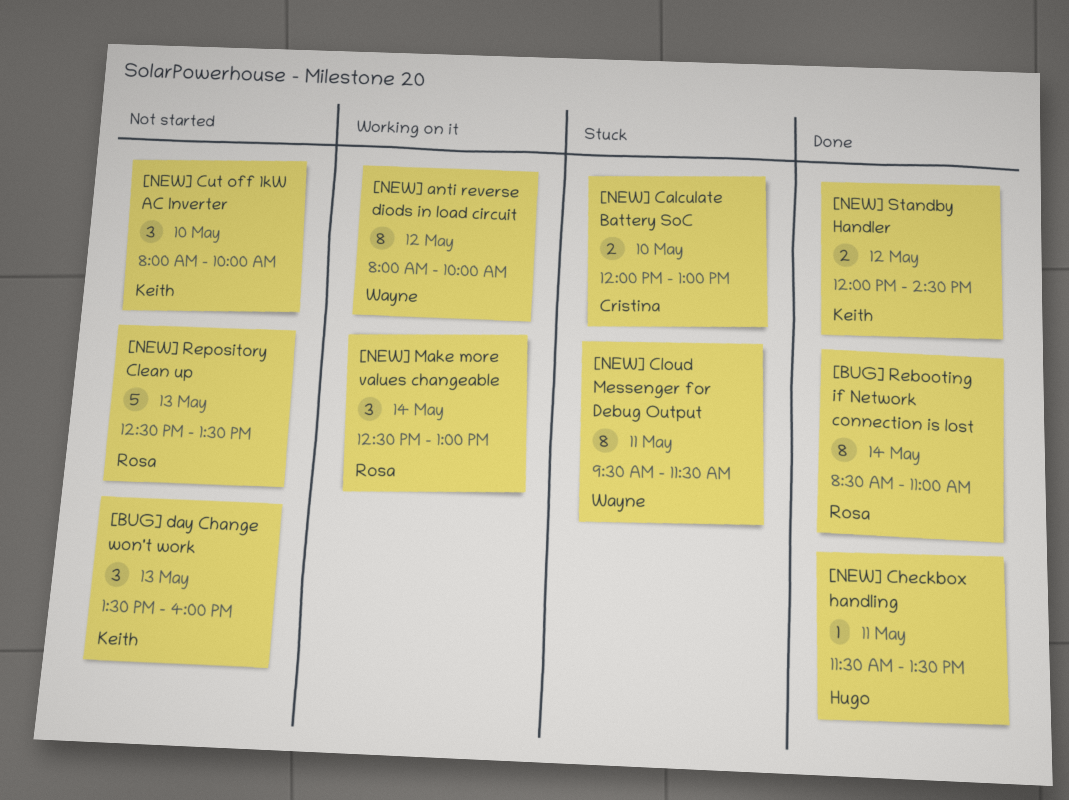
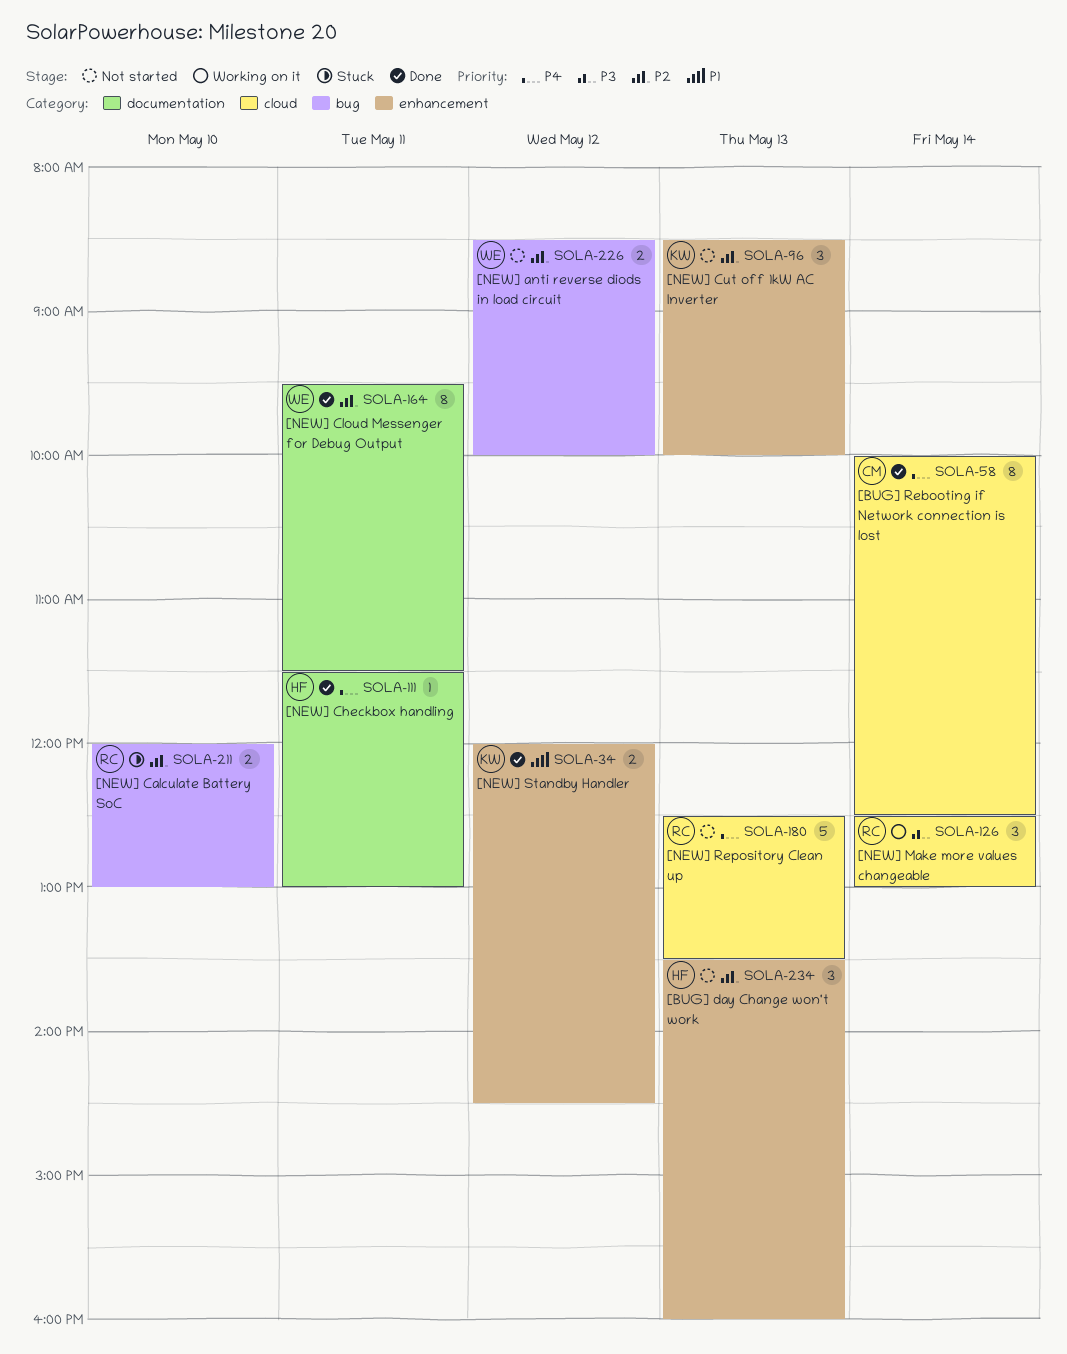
[BUG] day Change won't work, owner: Keith -> Hugo
[BUG] Rebooting if Network connection is lost, owner: Rosa -> Cristina
[BUG] Rebooting if Network connection is lost, begins: 08:30 -> 10:00
[BUG] Rebooting if Network connection is lost, ends: 11:00 -> 12:30
[NEW] anti reverse diods in load circuit, status: Working on it -> Not started
[NEW] anti reverse diods in load circuit, estimate: 8 -> 2
[NEW] anti reverse diods in load circuit, begins: 08:00 -> 08:30
[NEW] Calculate Battery SoC, owner: Cristina -> Rosa
[NEW] Checkbox handling, ends: 13:30 -> 13:00
[NEW] Cloud Messenger for Debug Output, status: Stuck -> Done
[NEW] Cut off 1kW AC Inverter, day: May 10 -> May 13
[NEW] Cut off 1kW AC Inverter, begins: 08:00 -> 08:30

